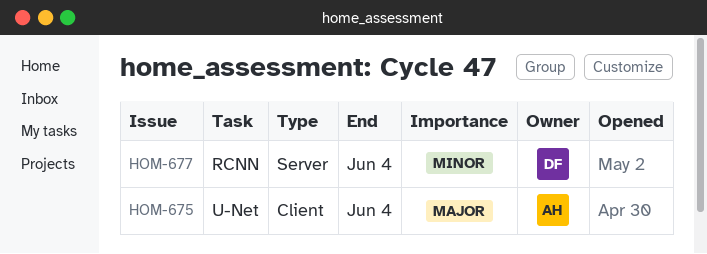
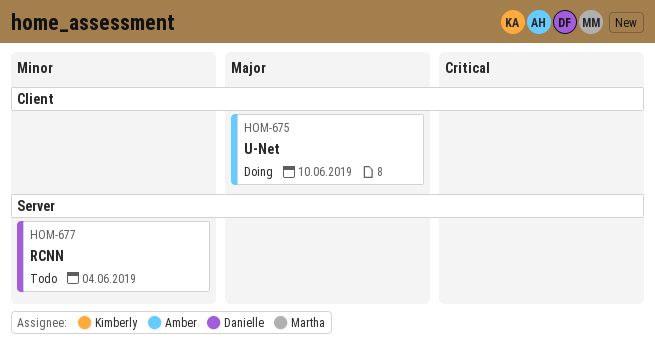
HOM-675, due: Jun 4 -> Jun 10

